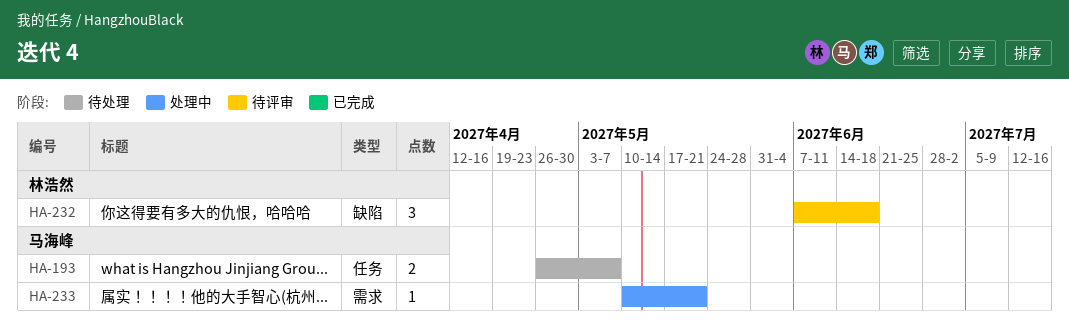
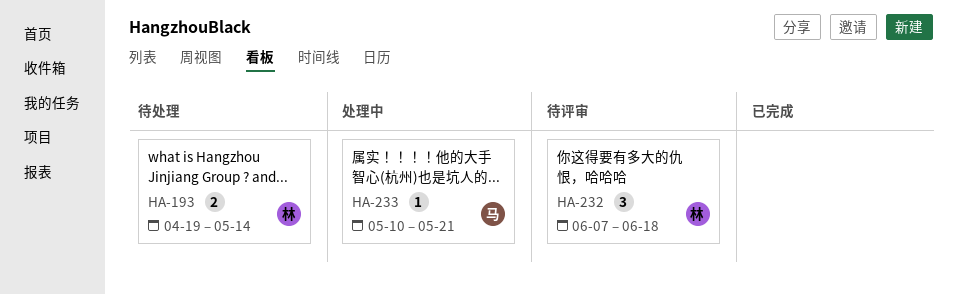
HA-193, owner: 马海峰 -> 林浩然
HA-193, start: Apr 26 -> Apr 19
HA-193, due: May 7 -> May 14

